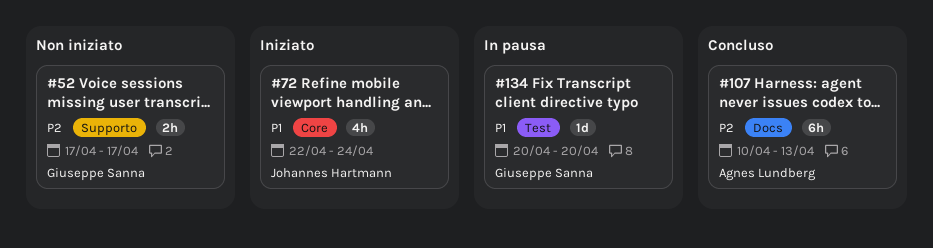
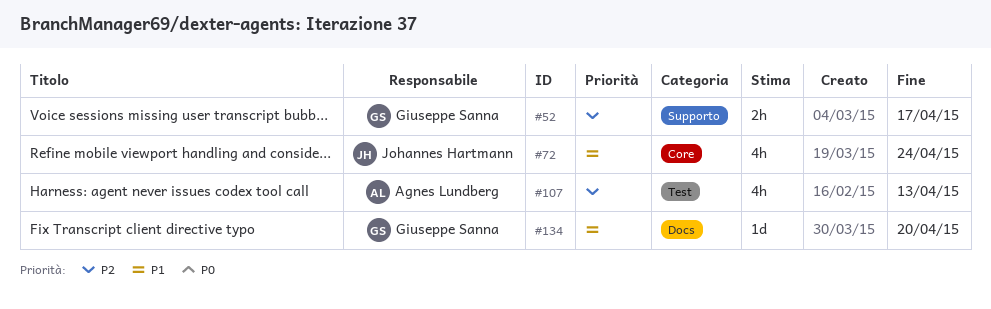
#107, label: Docs -> Test
#107, estimate: 6h -> 4h
#134, label: Test -> Docs

